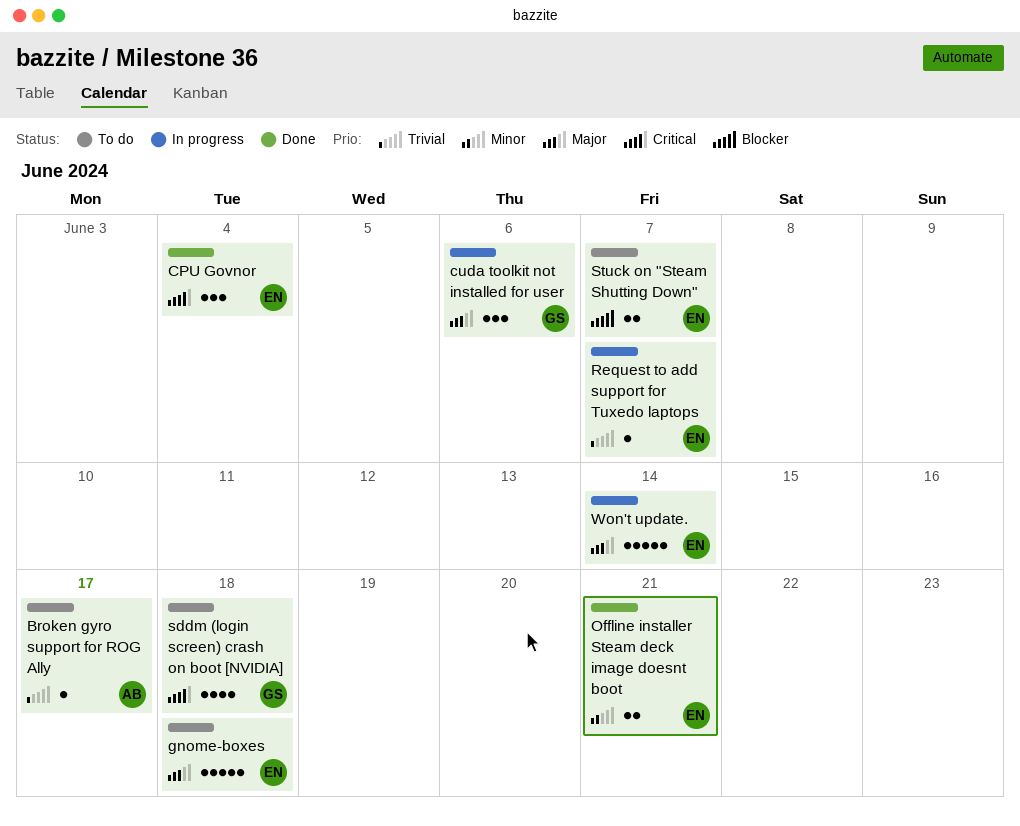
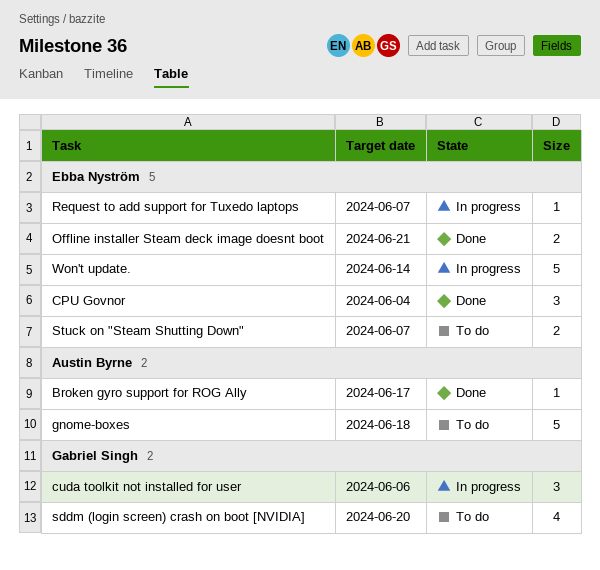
Broken gyro support for ROG Ally, status: To do -> Done
gnome-boxes, owner: Ebba Nyström -> Austin Byrne
sddm (login screen) crash on boot [NVIDIA], due: Jun 18 -> Jun 20

